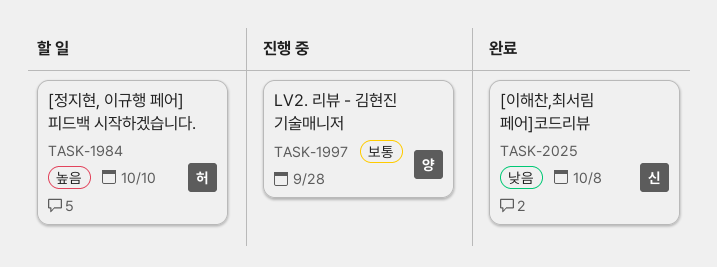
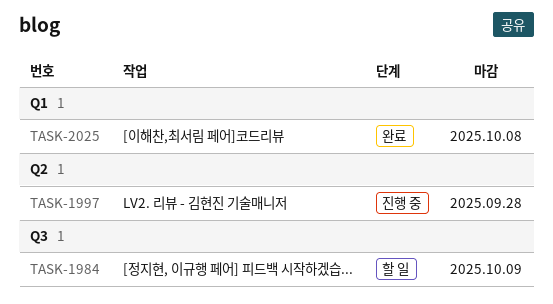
TASK-1984, due: Oct 10 -> Oct 9

